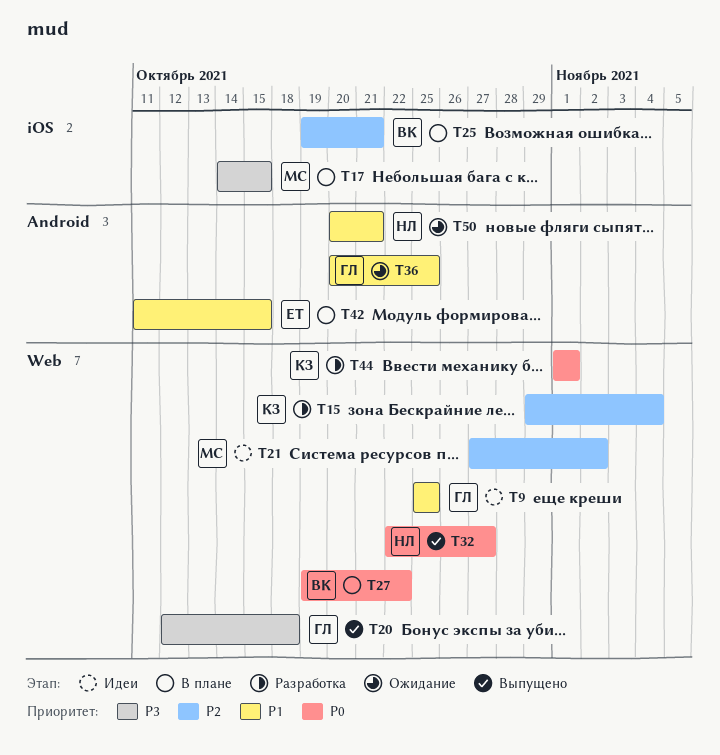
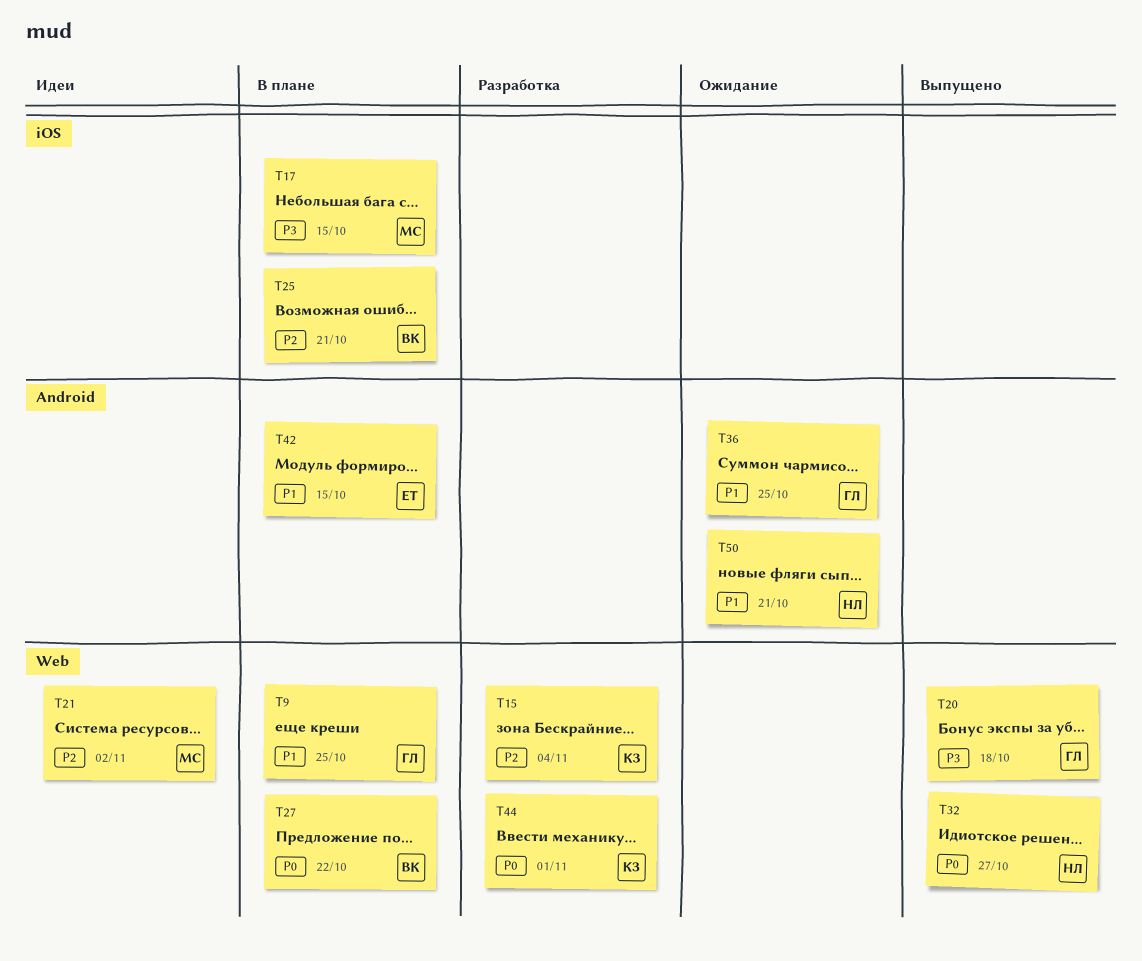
T9, status: Идеи -> В плане

